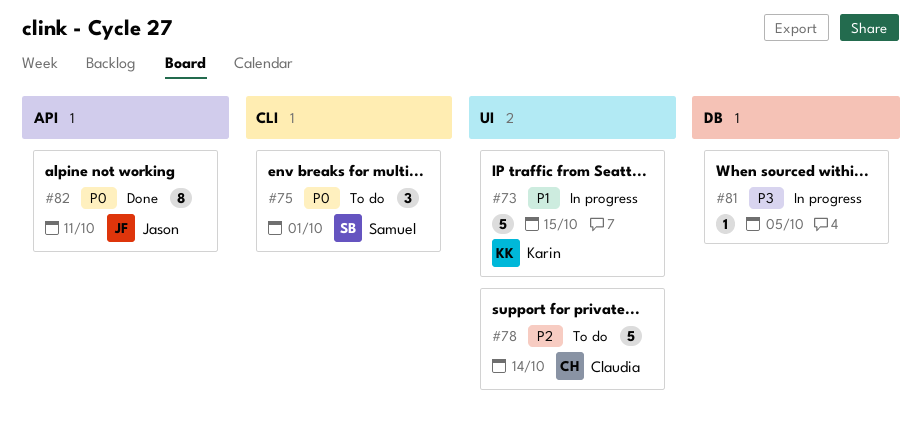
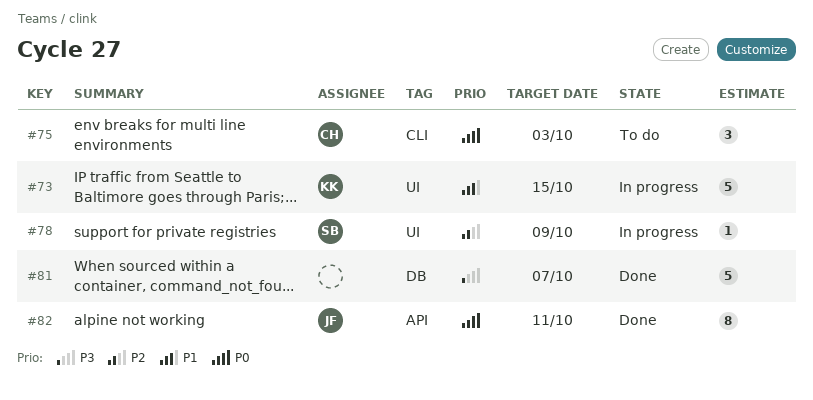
#75, owner: Samuel -> Claudia
#75, due: Oct 1 -> Oct 3
#78, status: To do -> In progress
#78, owner: Claudia -> Samuel
#78, estimate: 5 -> 1
#78, due: Oct 14 -> Oct 9
#81, status: In progress -> Done
#81, estimate: 1 -> 5
#81, due: Oct 5 -> Oct 7

